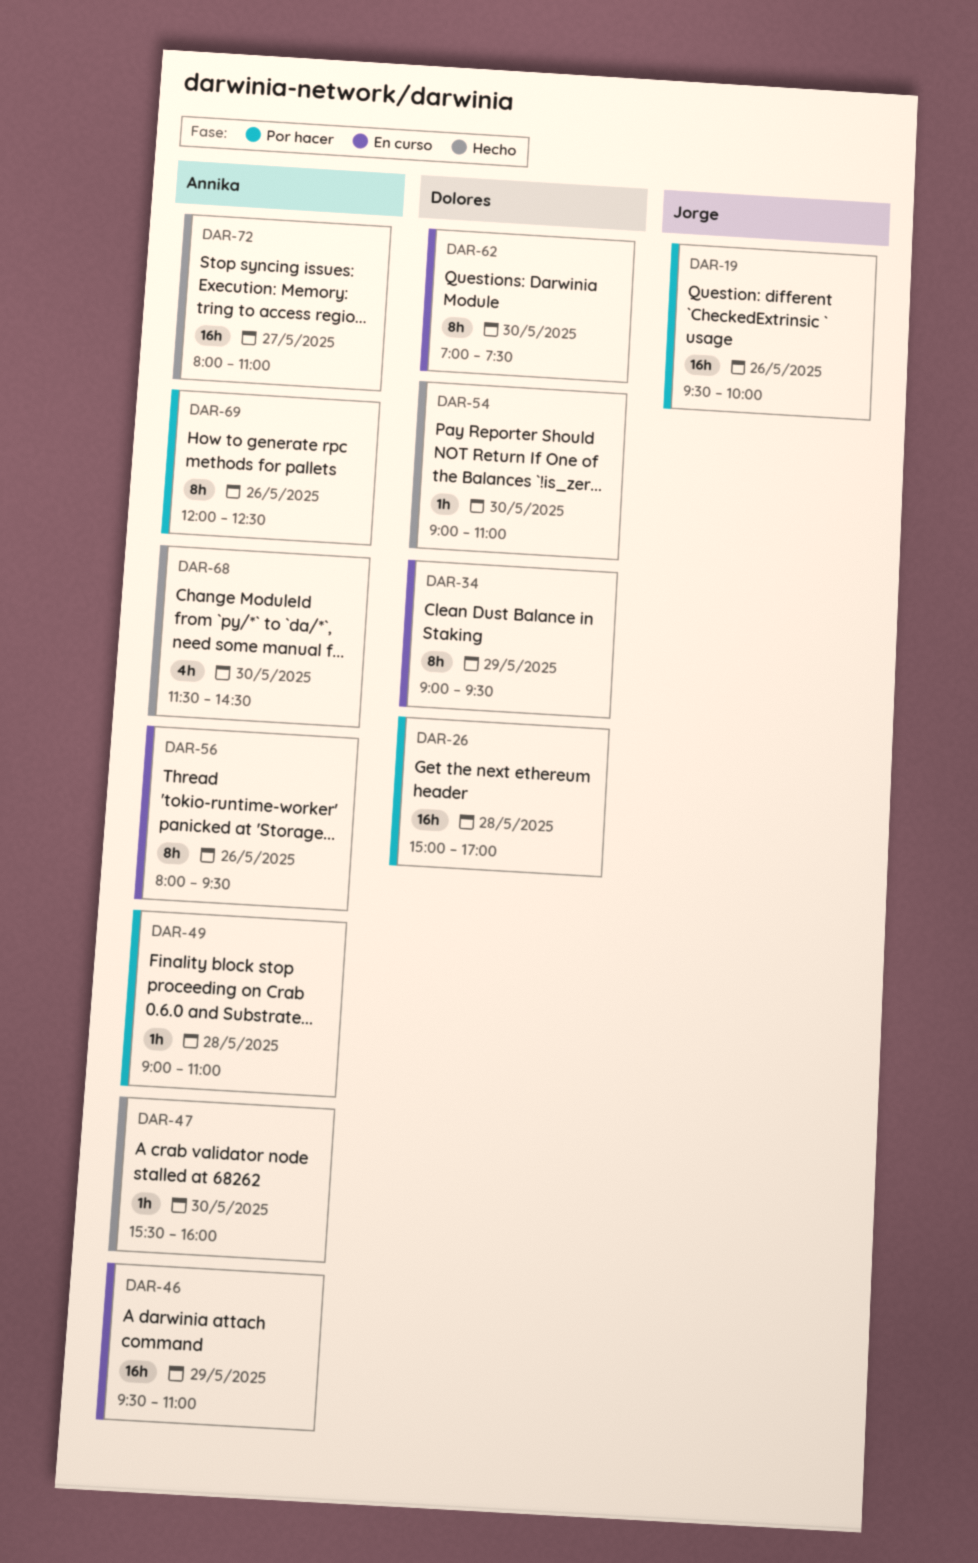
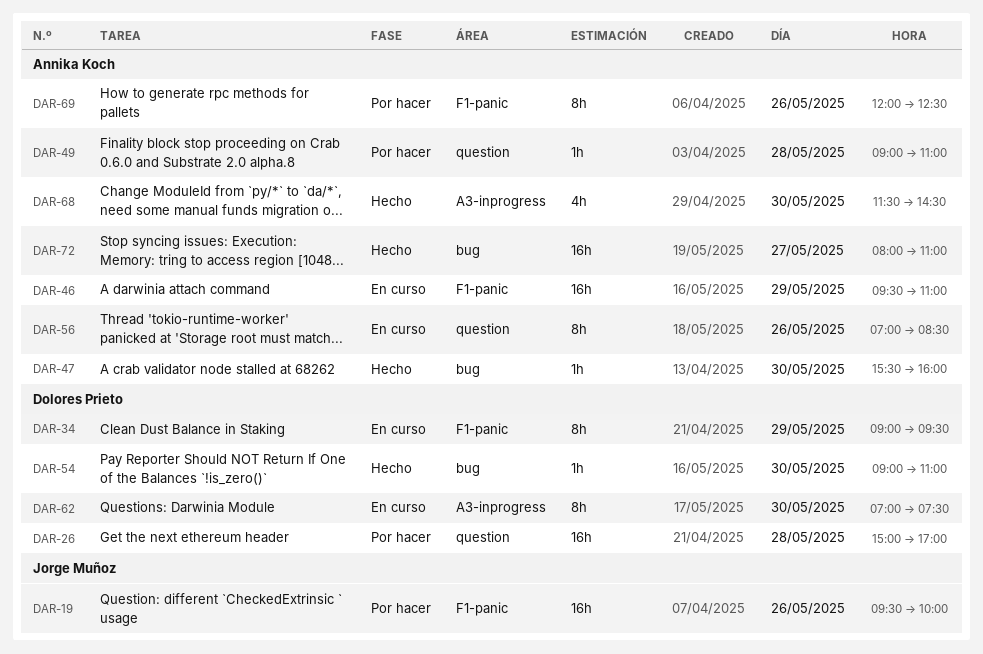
DAR-56, begins: 08:00 -> 07:00
DAR-56, ends: 09:30 -> 08:30

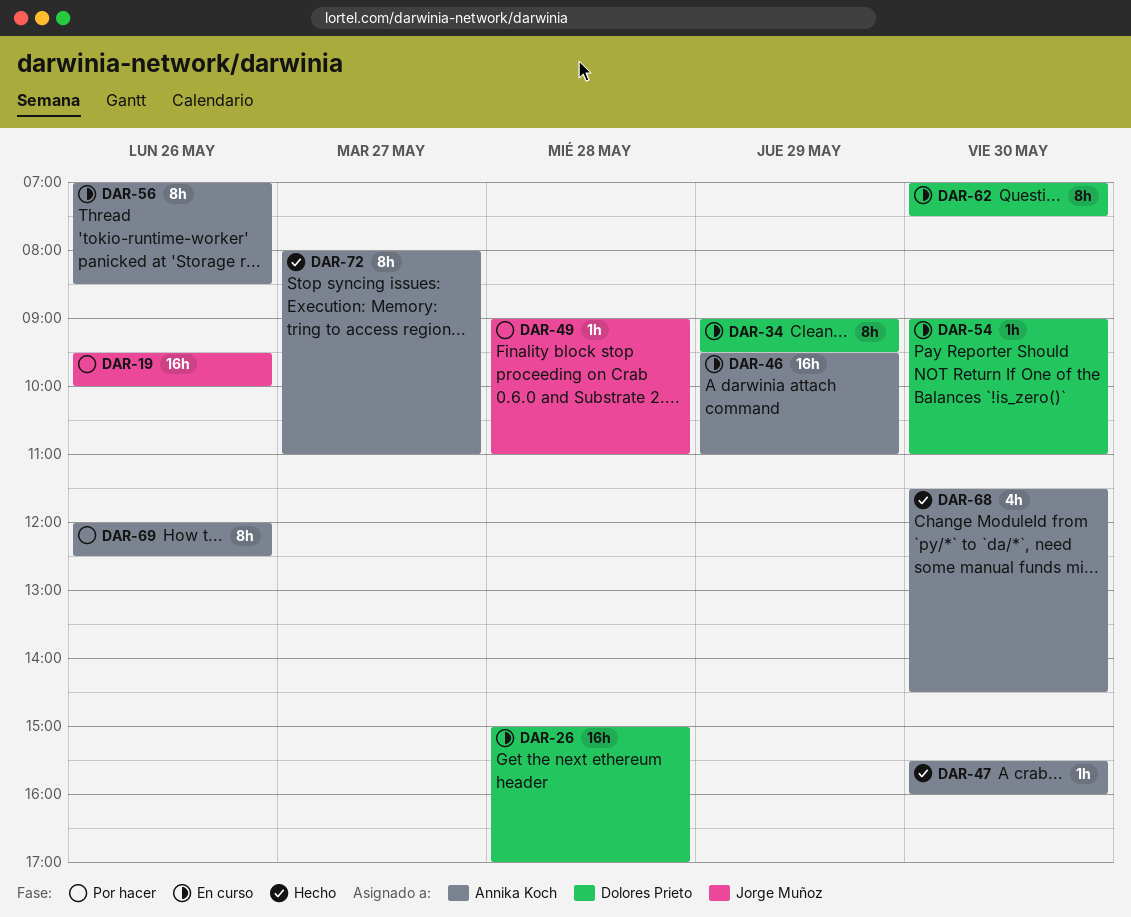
DAR-26, status: Por hacer -> En curso
DAR-49, owner: Annika Koch -> Jorge Muñoz
DAR-54, status: Hecho -> En curso
DAR-72, estimate: 16h -> 8h

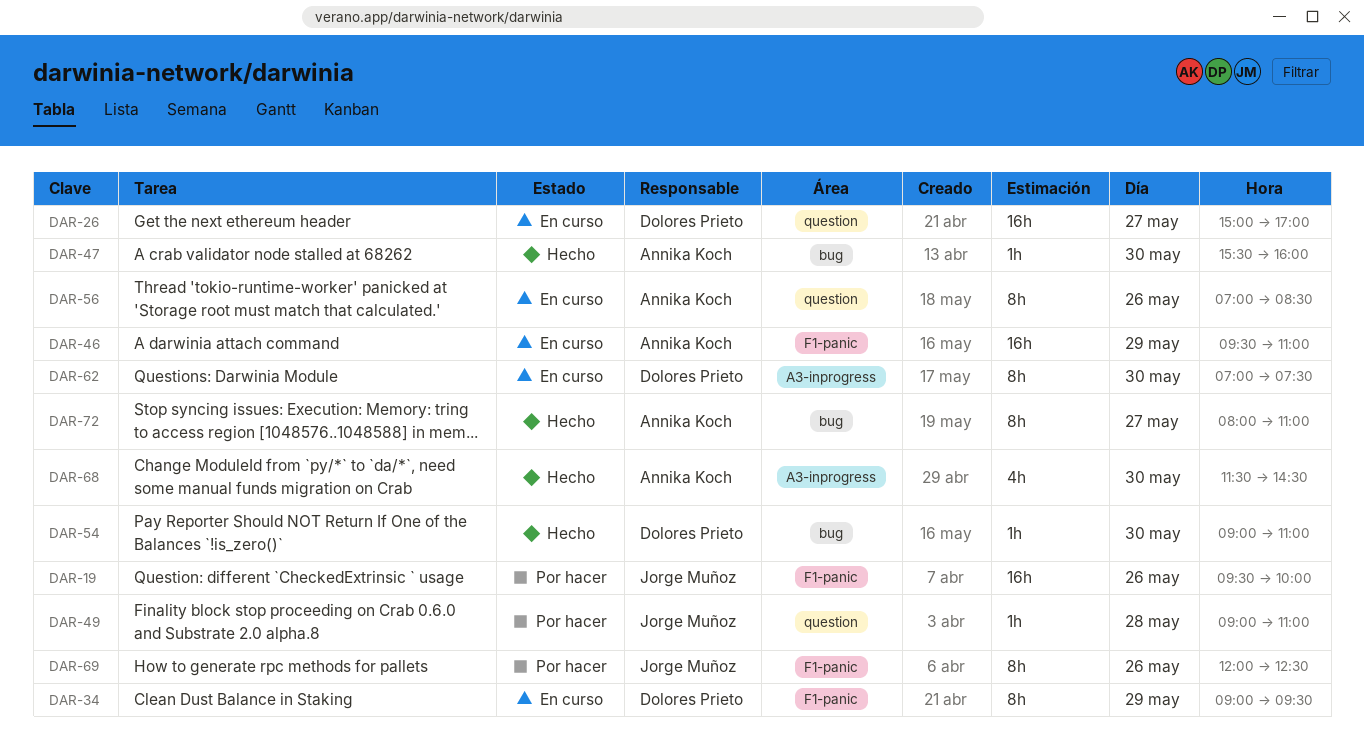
DAR-26, day: May 28 -> May 27
DAR-54, status: En curso -> Hecho
DAR-69, owner: Annika Koch -> Jorge Muñoz

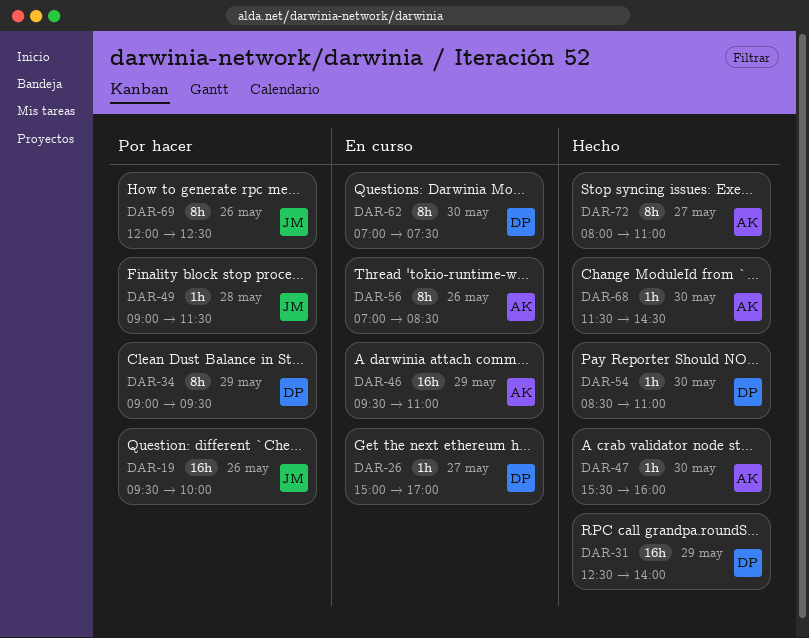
DAR-26, estimate: 16h -> 1h
DAR-31: none -> present
DAR-34, status: En curso -> Por hacer
DAR-49, ends: 11:00 -> 11:30
DAR-54, begins: 09:00 -> 08:30
DAR-68, estimate: 4h -> 1h

